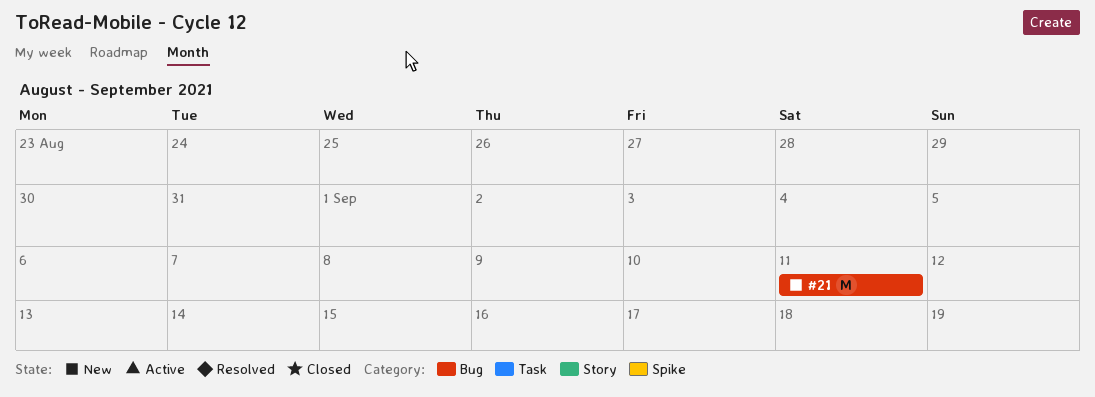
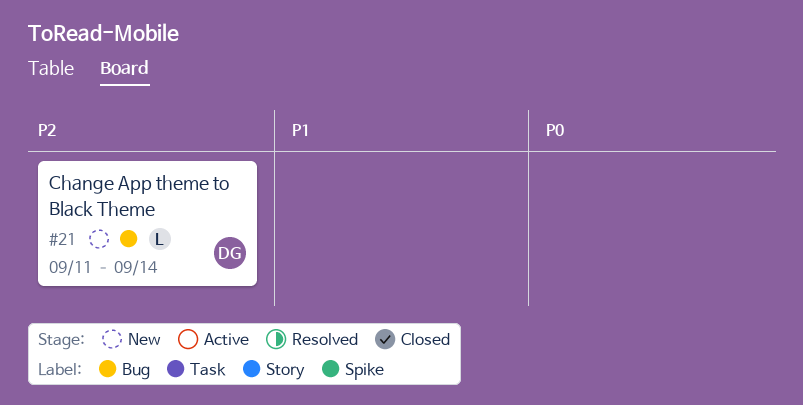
#21, estimate: M -> L
#21, due: Sep 11 -> Sep 14

